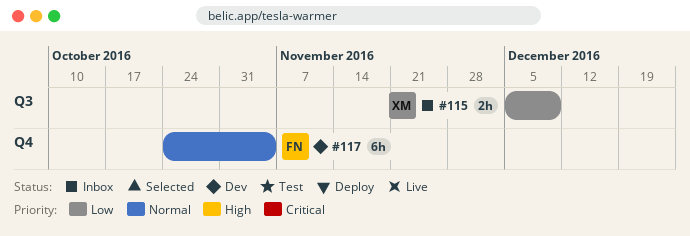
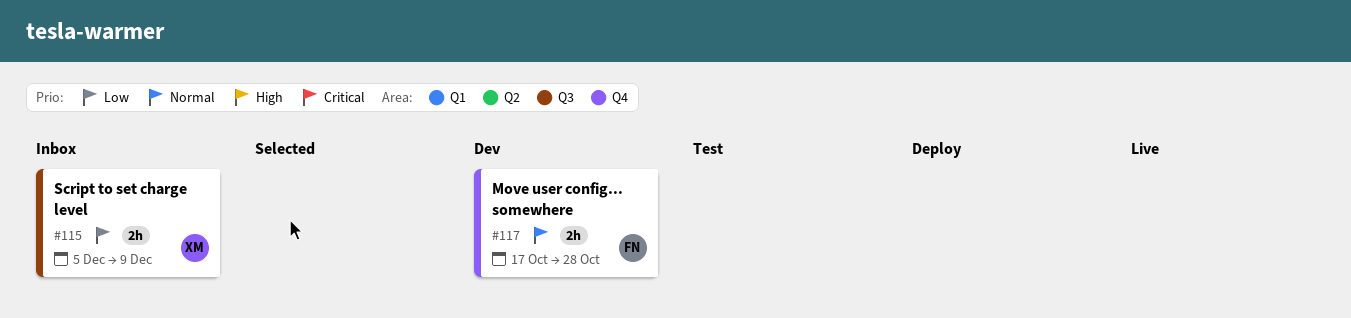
#117, estimate: 6h -> 2h
#117, start: Oct 24 -> Oct 17
#117, due: Nov 4 -> Oct 28

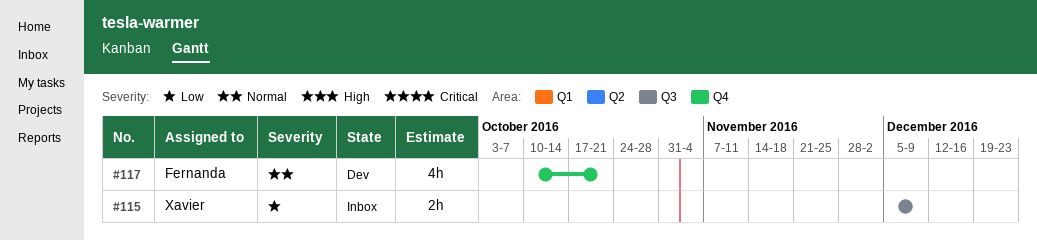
#117, estimate: 2h -> 4h
#117, start: Oct 17 -> Oct 10
#117, due: Oct 28 -> Oct 21

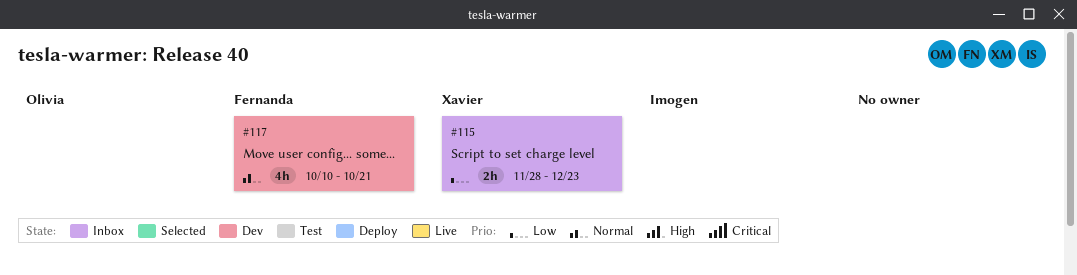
#115, start: Dec 5 -> Nov 28
#115, due: Dec 9 -> Dec 23

